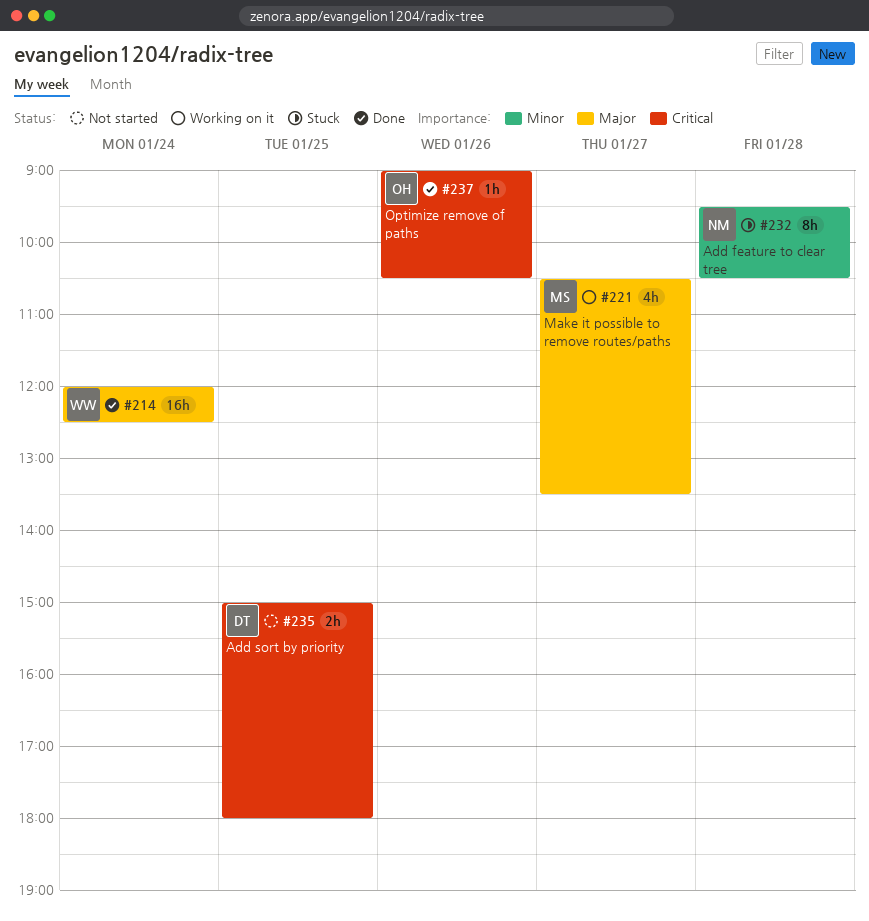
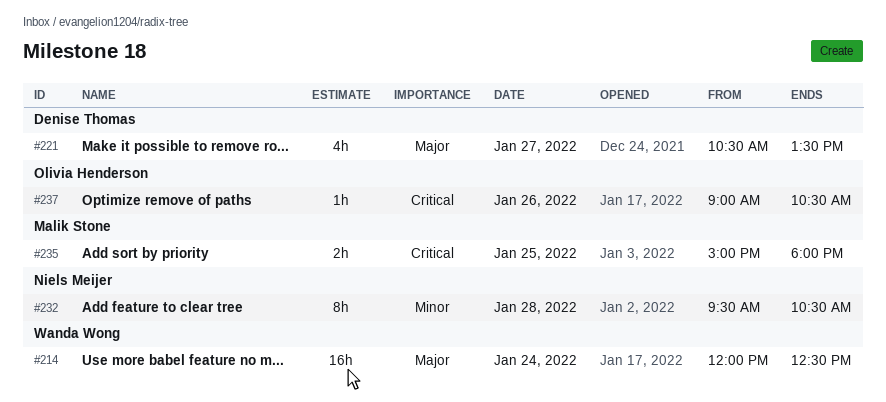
#221, owner: Malik Stone -> Denise Thomas
#235, owner: Denise Thomas -> Malik Stone

